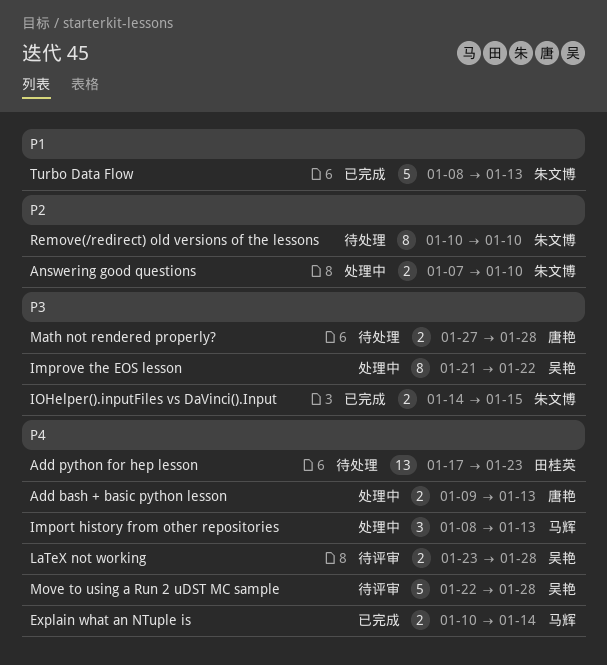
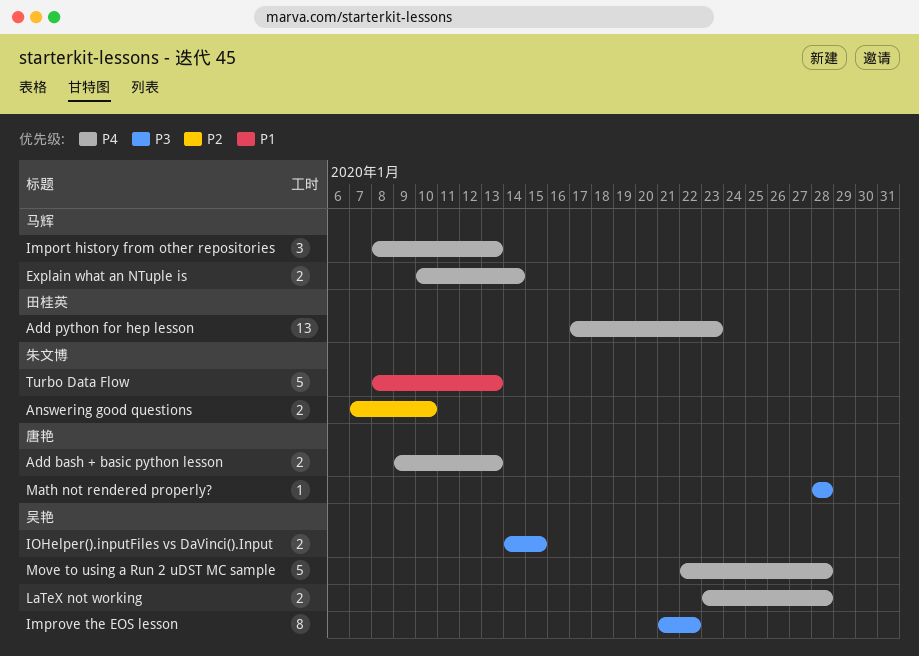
IOHelper().inputFiles vs DaVinci().Input, owner: 朱文博 -> 吴艳
Math not rendered properly?, estimate: 2 -> 1
Math not rendered properly?, start: Jan 27 -> Jan 28
Remove(/redirect) old versions of the lessons: present -> none

